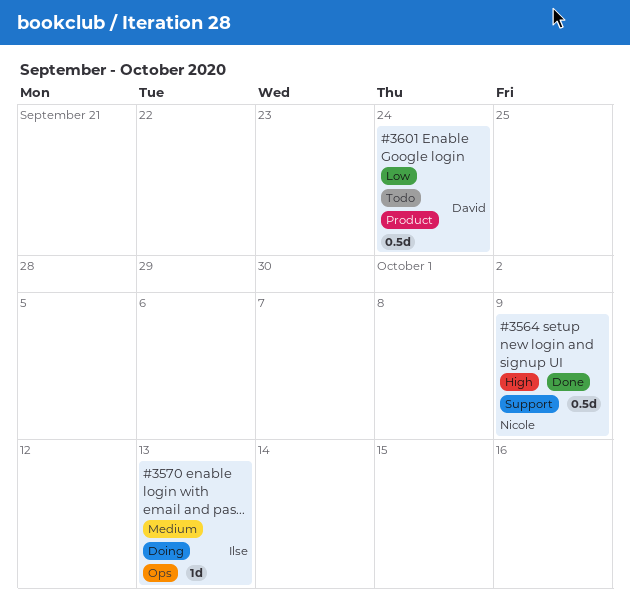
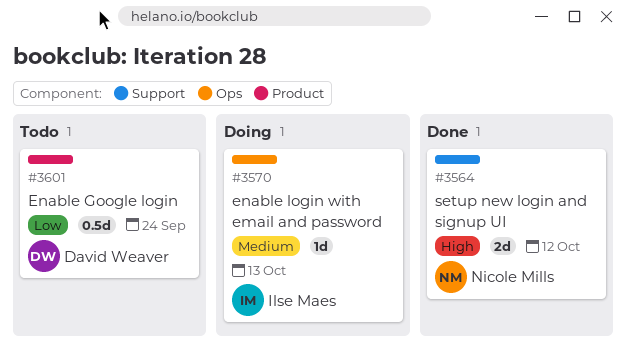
#3564, estimate: 0.5d -> 2d
#3564, due: Oct 9 -> Oct 12

